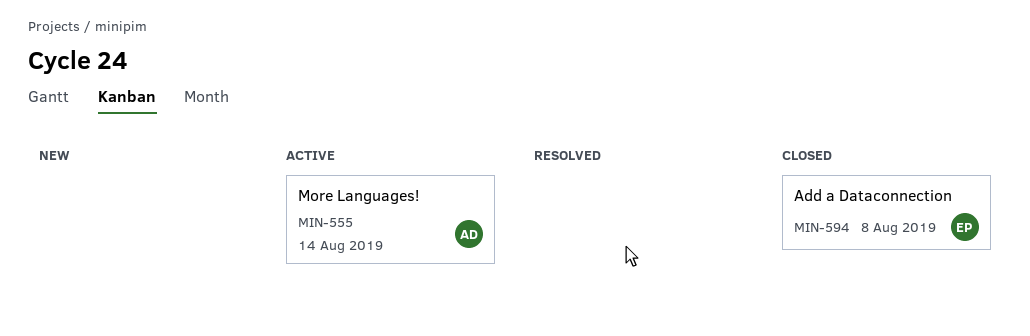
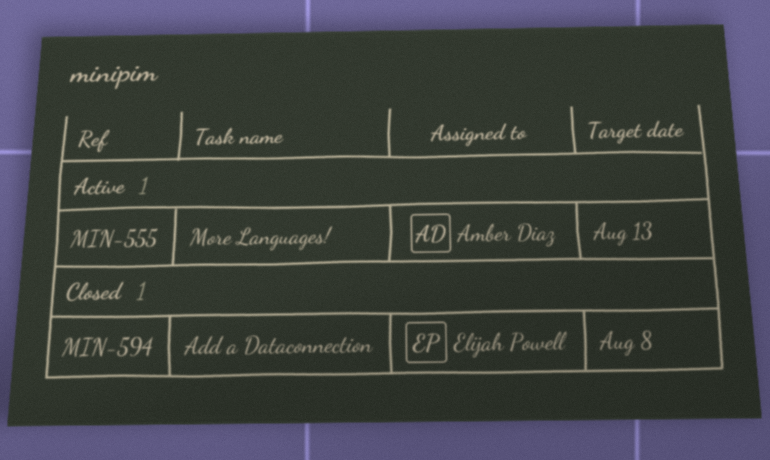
MIN-555, due: Aug 14 -> Aug 13

